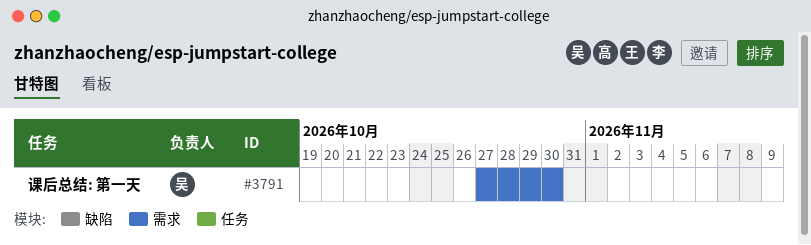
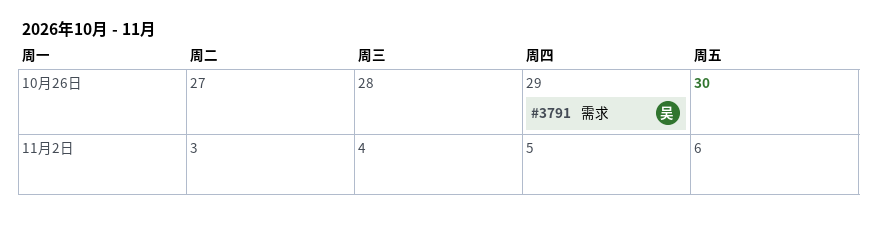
#3791, due: Oct 30 -> Oct 29

